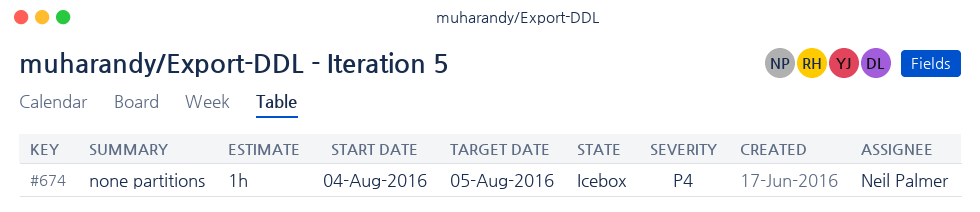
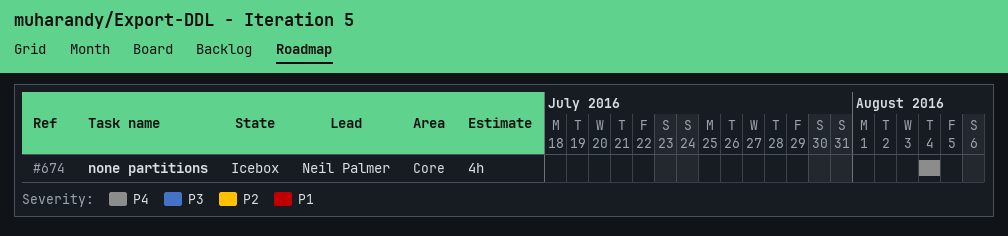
#674, estimate: 1h -> 4h
#674, due: Aug 5 -> Aug 4

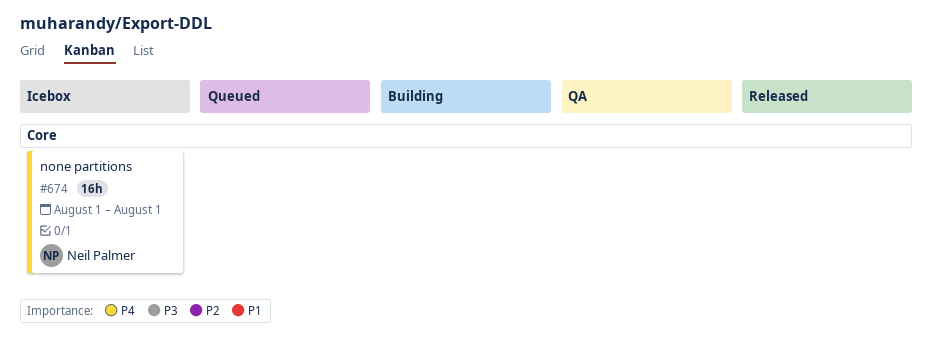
#674, estimate: 4h -> 16h
#674, start: Aug 4 -> Aug 1
#674, due: Aug 4 -> Aug 1

